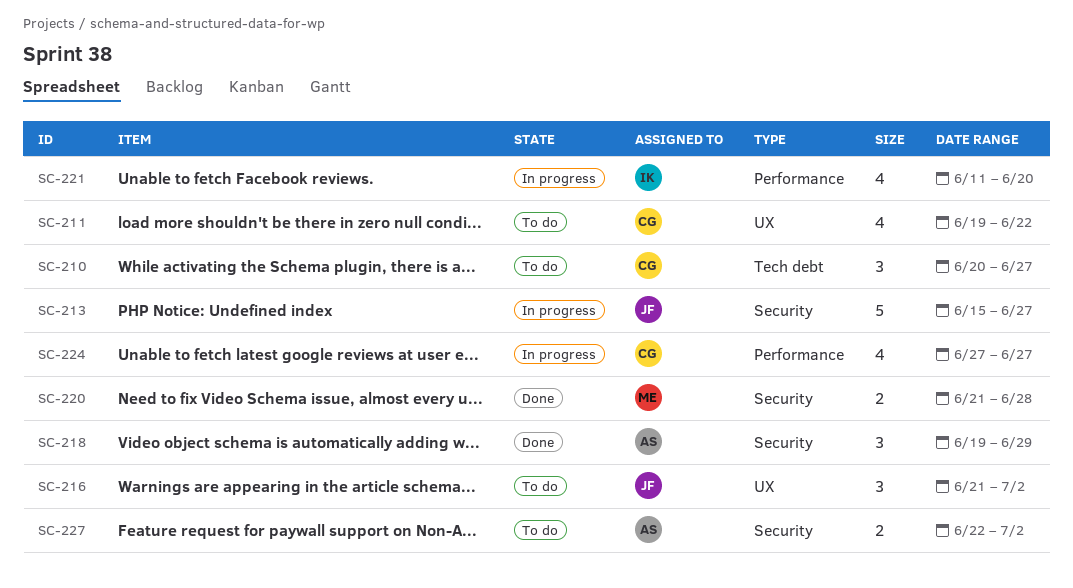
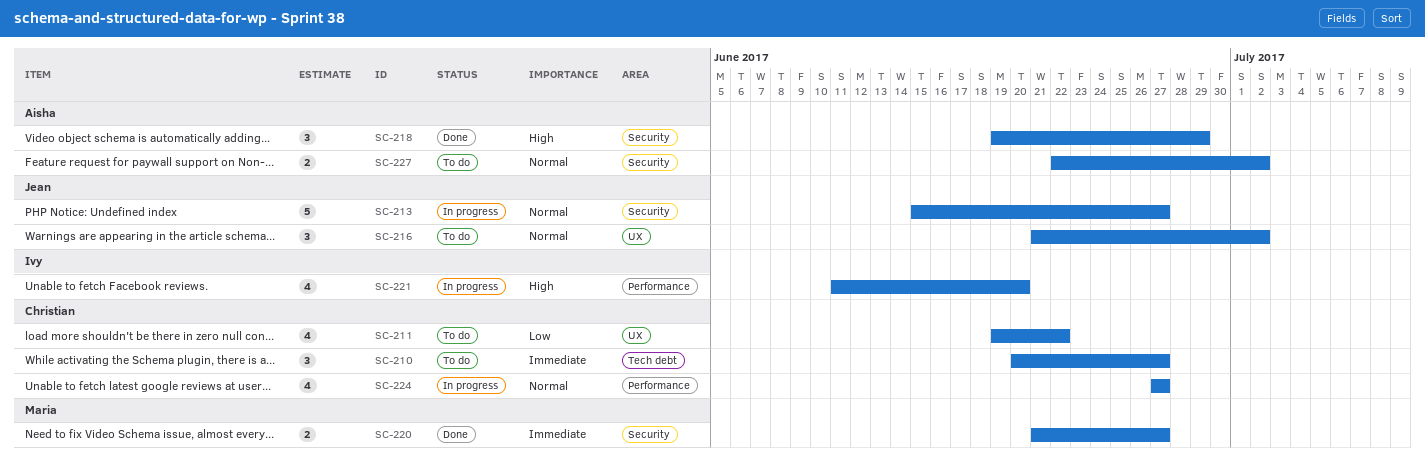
SC-220, due: Jun 28 -> Jun 27

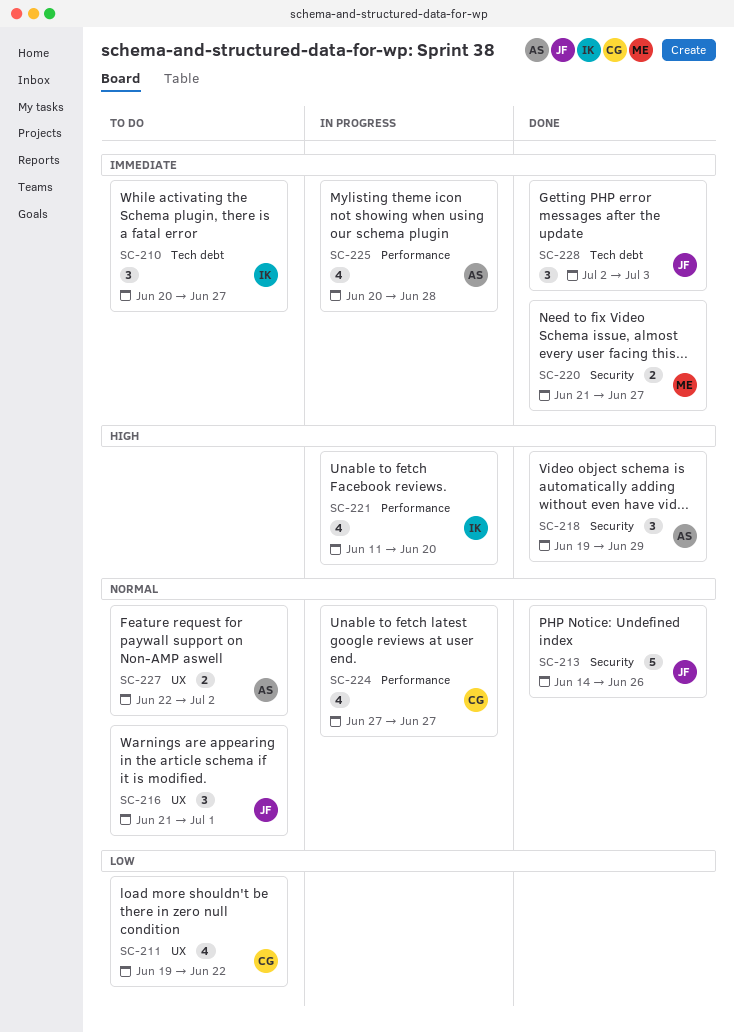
SC-210, owner: Christian -> Ivy
SC-213, status: In progress -> Done
SC-213, start: Jun 15 -> Jun 14
SC-213, due: Jun 27 -> Jun 26
SC-216, due: Jul 2 -> Jul 1
SC-225: none -> present
SC-227, label: Security -> UX
SC-228: none -> present

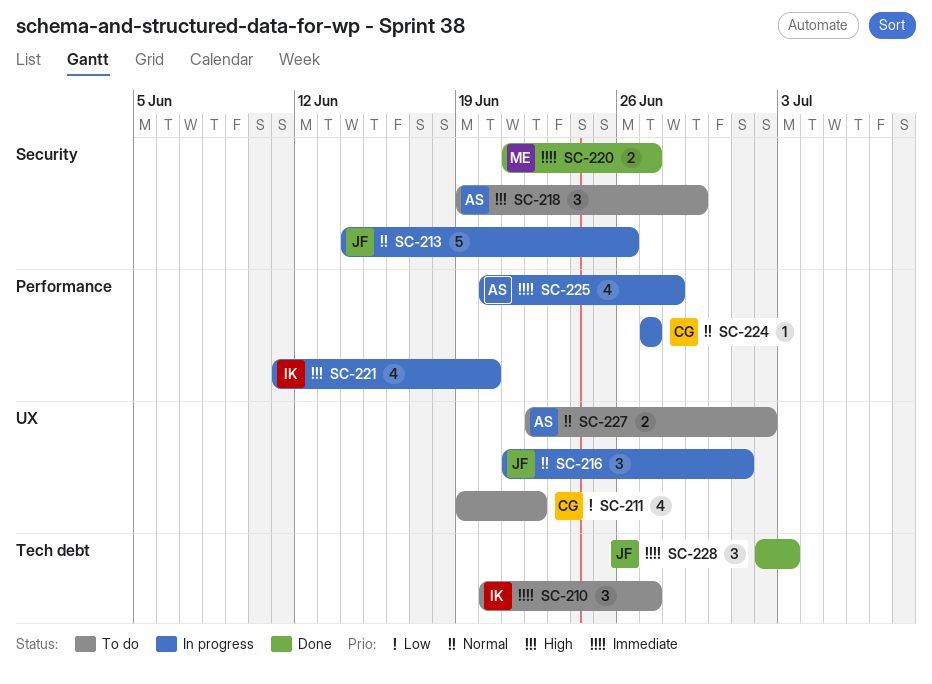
SC-213, status: Done -> In progress
SC-216, status: To do -> In progress
SC-218, status: Done -> To do
SC-224, estimate: 4 -> 1

